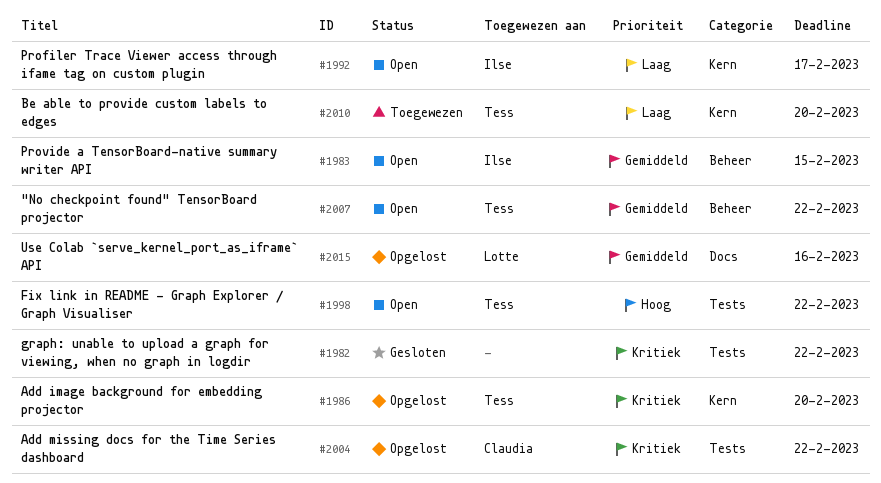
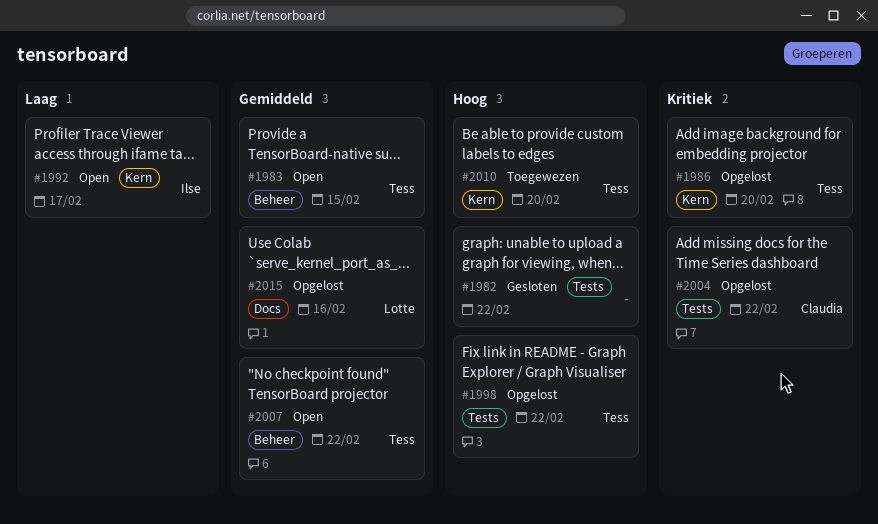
#1982, priority: Kritiek -> Hoog
#1983, owner: Ilse -> Tess
#1998, status: Open -> Opgelost
#2010, priority: Laag -> Hoog

